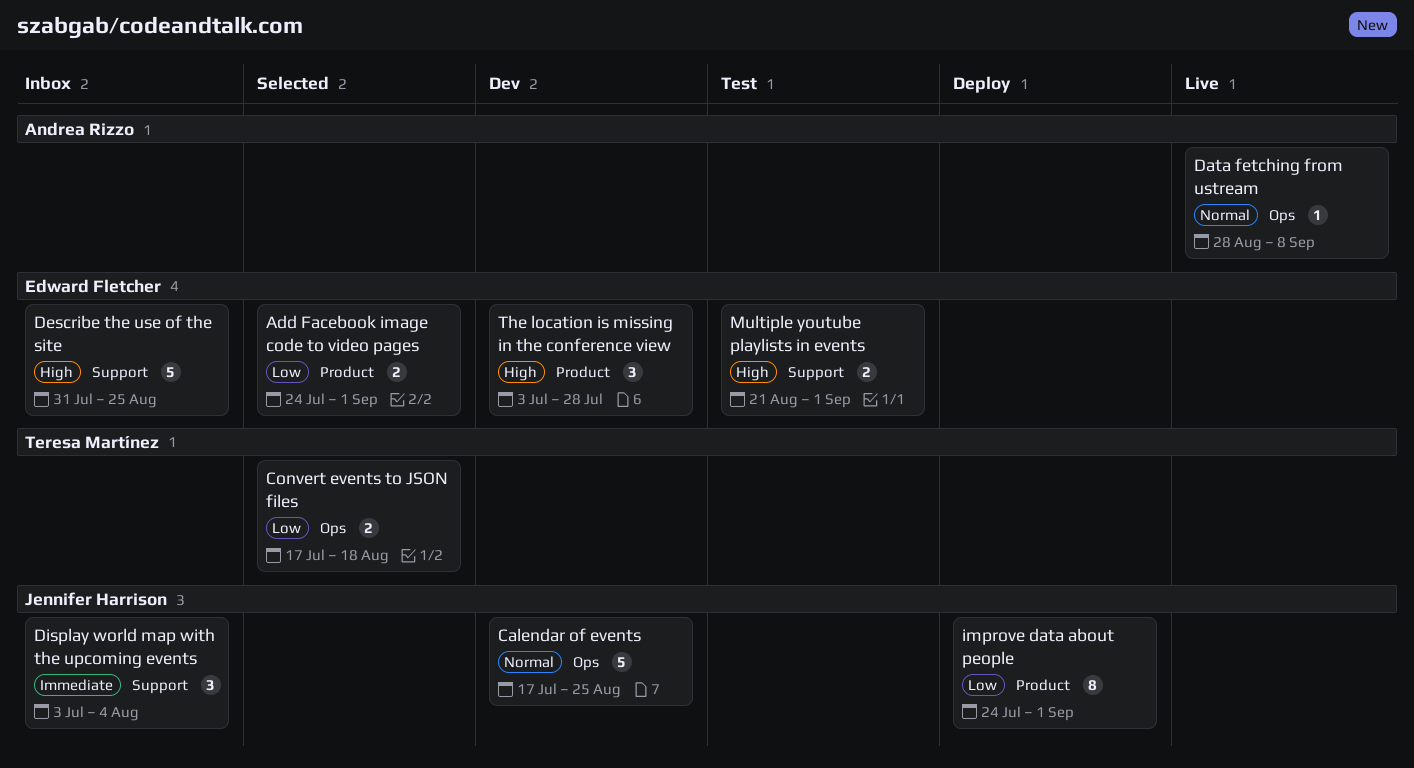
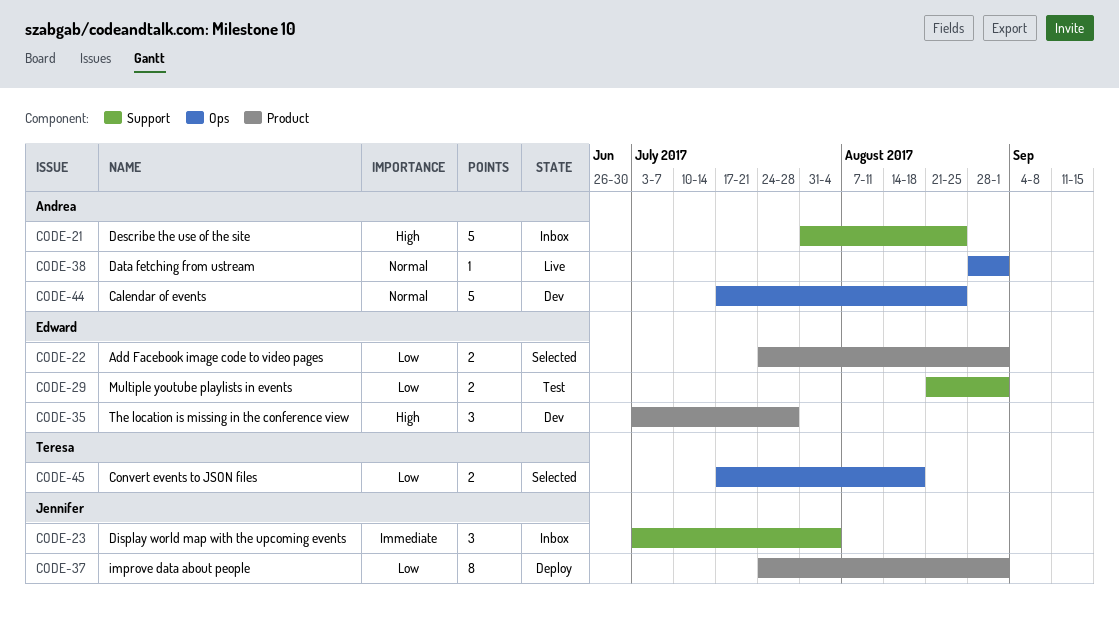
Calendar of events, owner: Jennifer Harrison -> Andrea Rizzo
Data fetching from ustream, due: Sep 8 -> Sep 1
Describe the use of the site, owner: Edward Fletcher -> Andrea Rizzo
Multiple youtube playlists in events, priority: High -> Low

